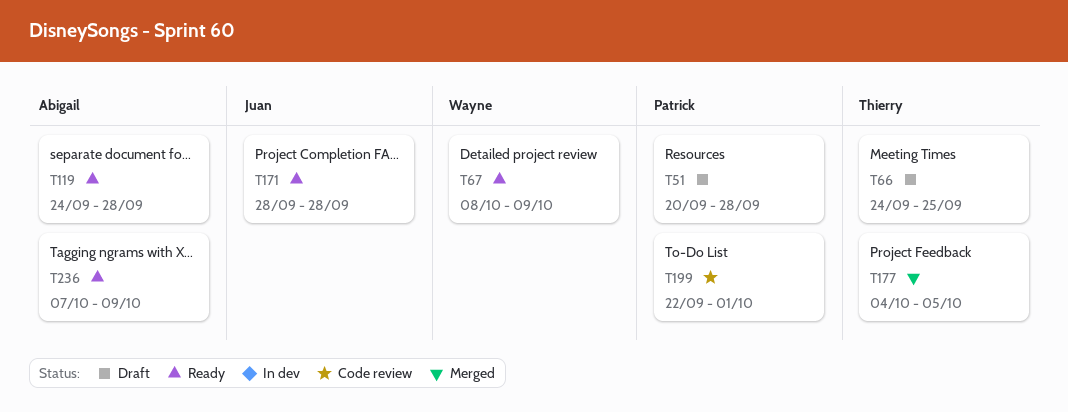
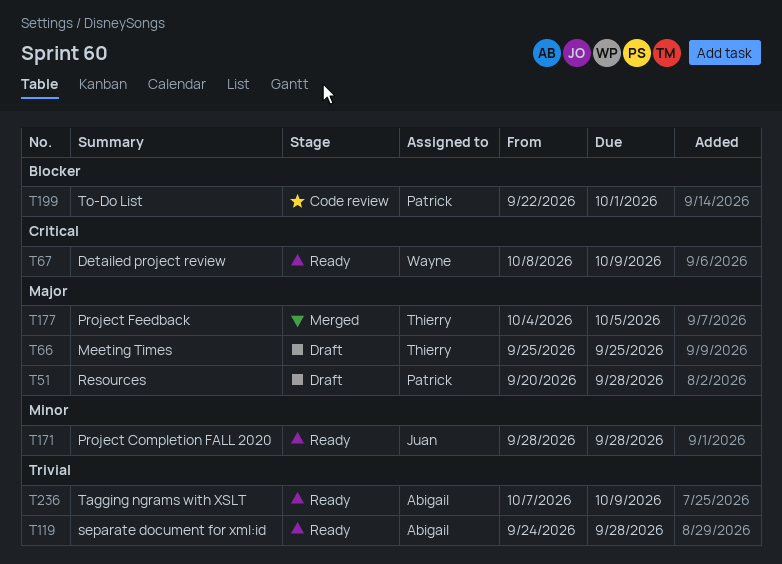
T66, start: Sep 24 -> Sep 25

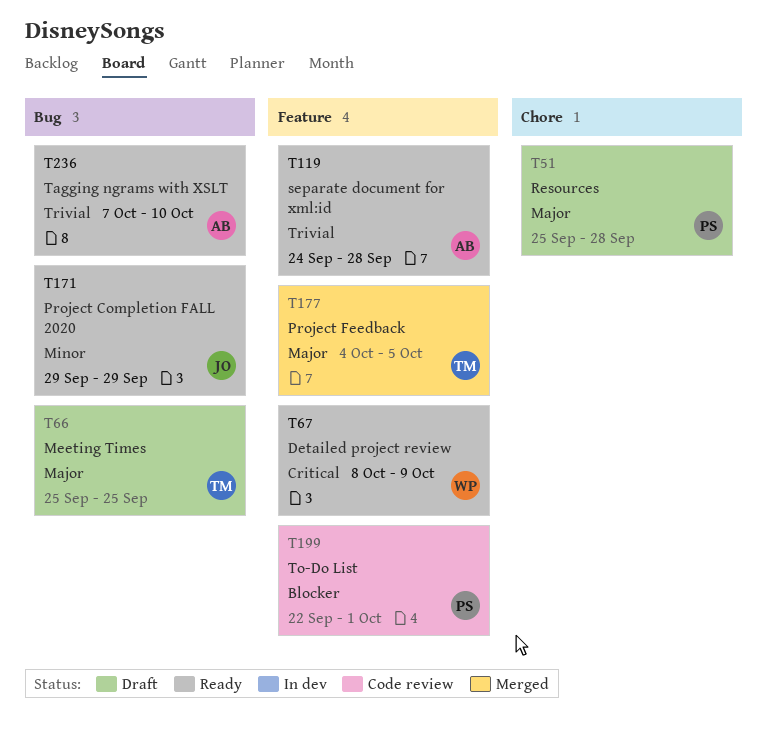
T51, start: Sep 20 -> Sep 25
T171, start: Sep 28 -> Sep 29
T171, due: Sep 28 -> Sep 29
T236, due: Oct 9 -> Oct 10

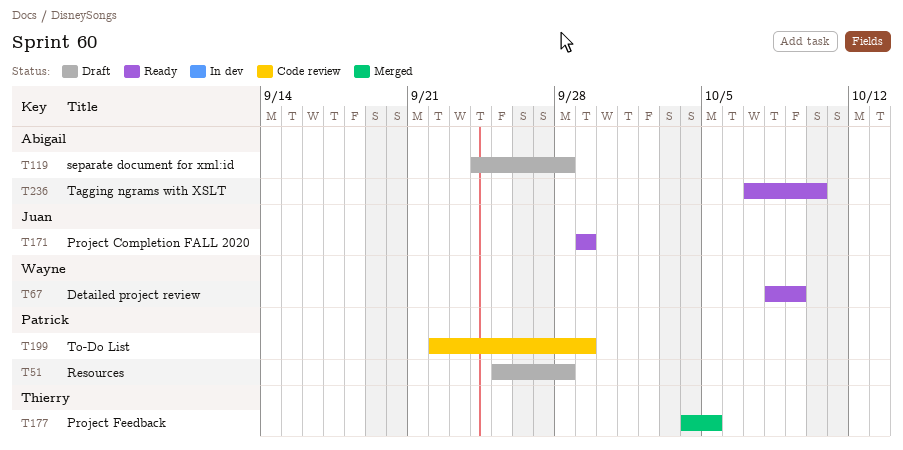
T66: present -> none
T119, status: Ready -> Draft
T199, due: Oct 1 -> Sep 29

